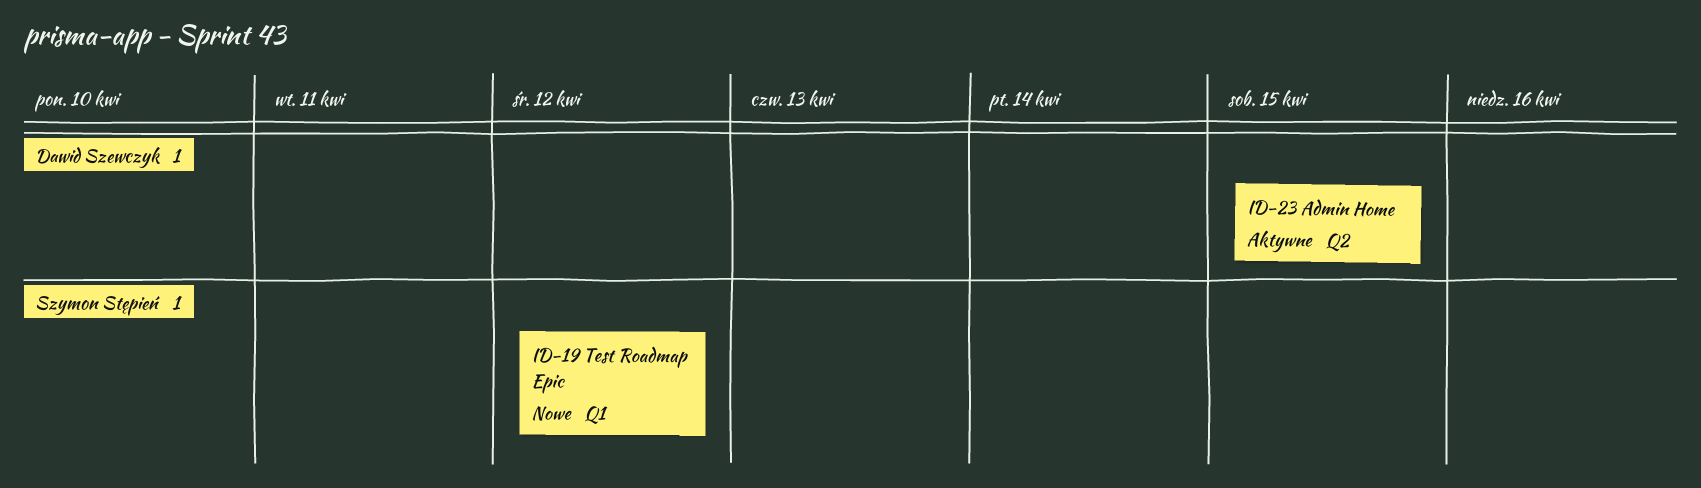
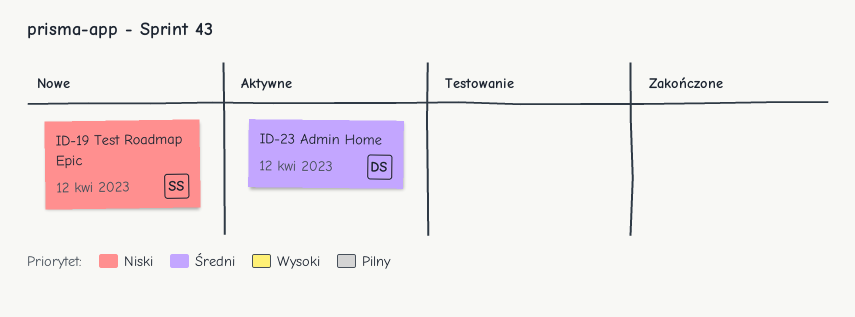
ID-23, due: Apr 15 -> Apr 12

